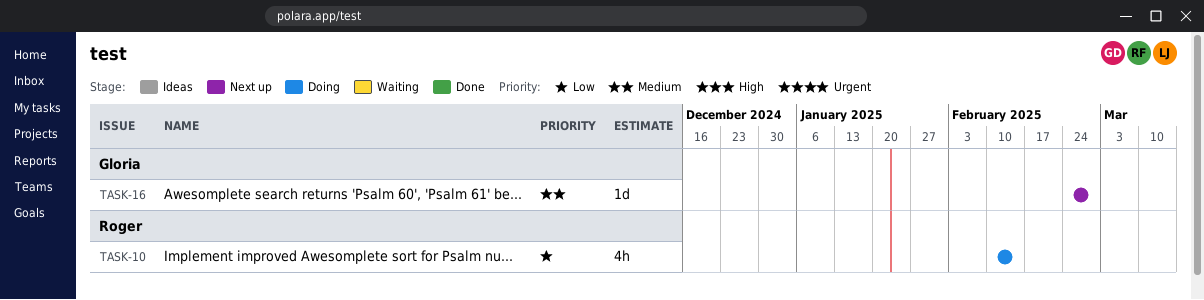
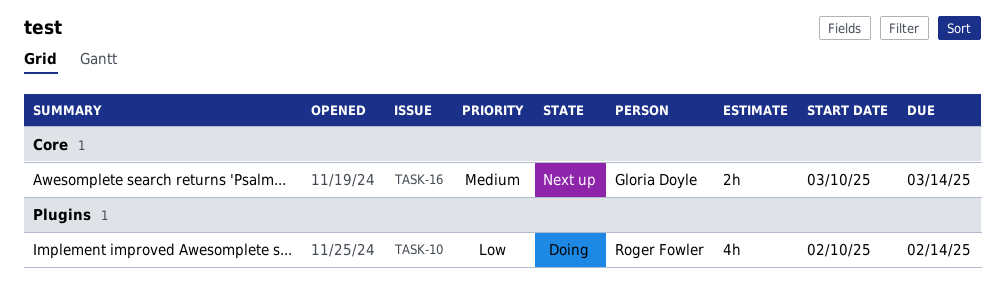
TASK-16, estimate: 1d -> 2h
TASK-16, start: Feb 24 -> Mar 10
TASK-16, due: Feb 28 -> Mar 14

